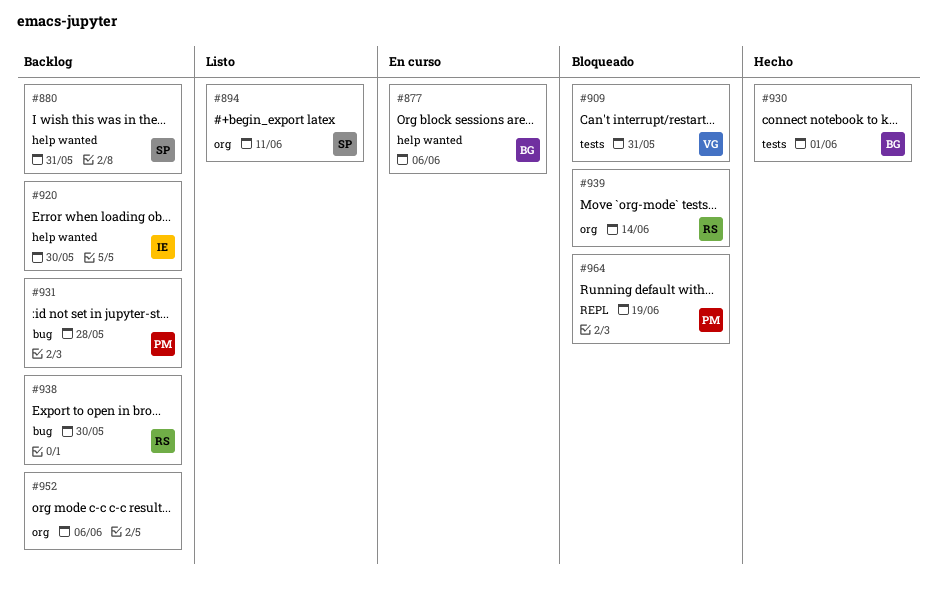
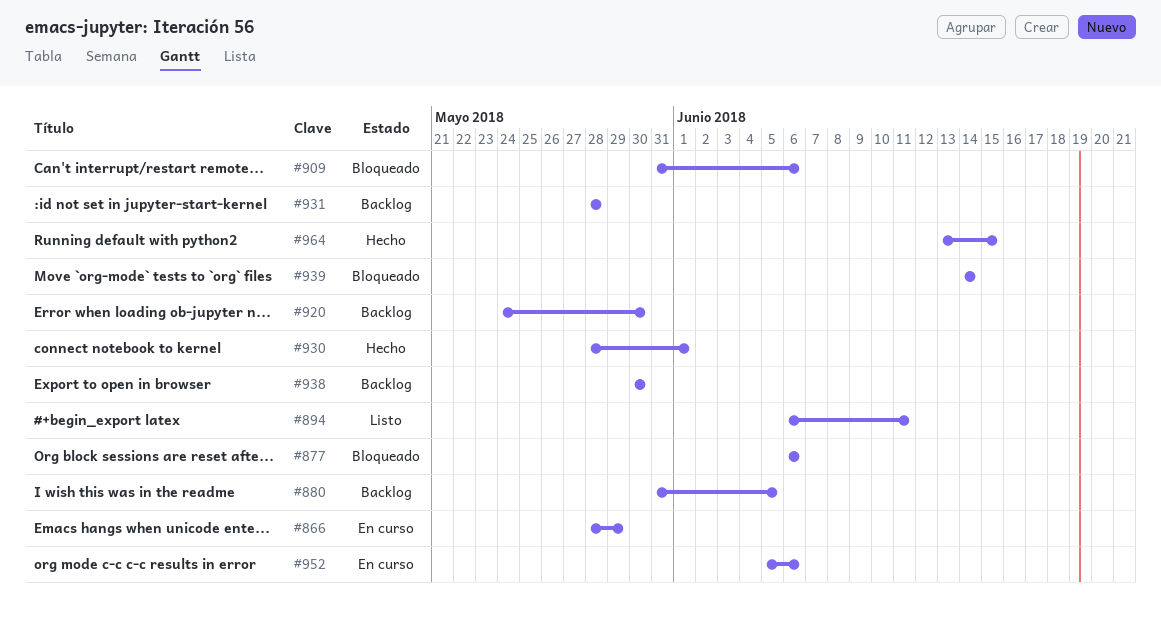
#866: none -> present
#877, status: En curso -> Bloqueado
#880, due: May 31 -> Jun 5
#909, due: May 31 -> Jun 6
#952, status: Backlog -> En curso
#964, status: Bloqueado -> Hecho
#964, due: Jun 19 -> Jun 15

